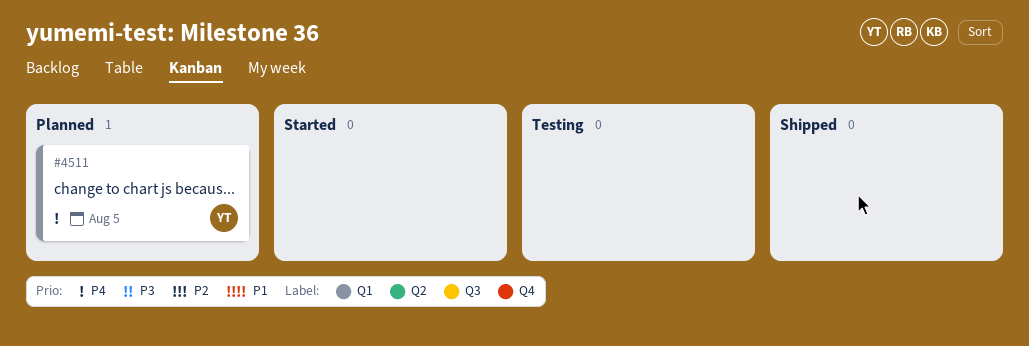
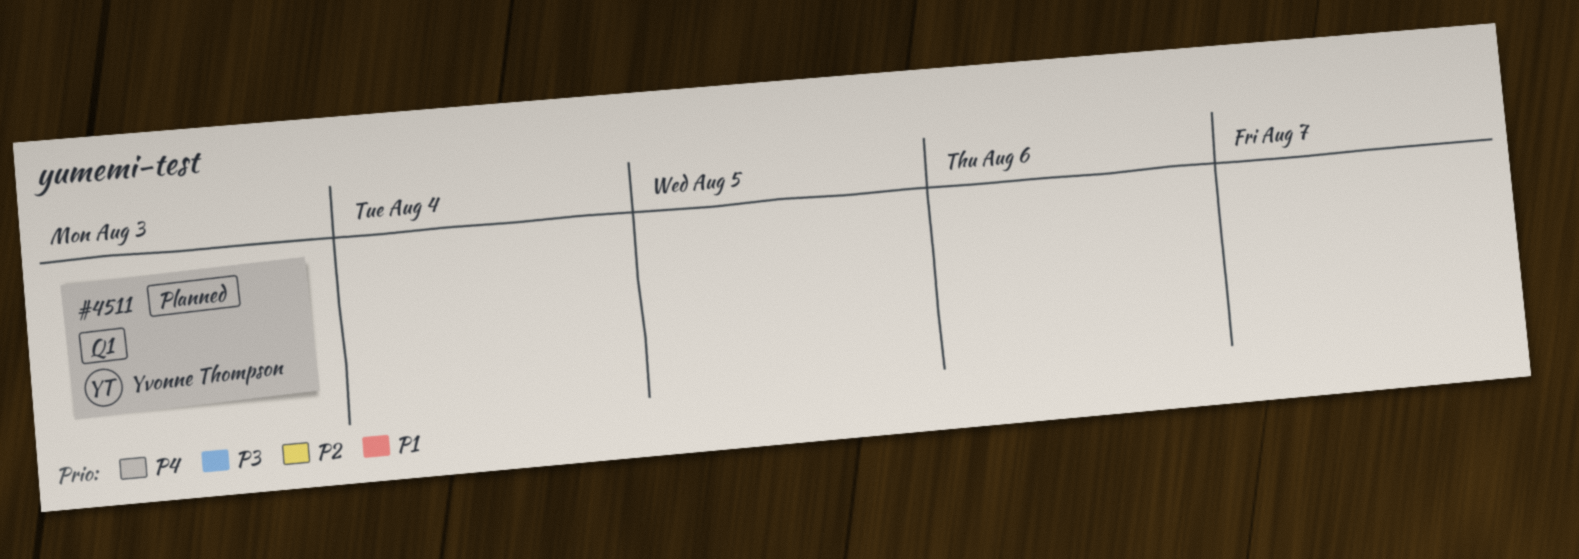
#4511, due: Aug 5 -> Aug 3

